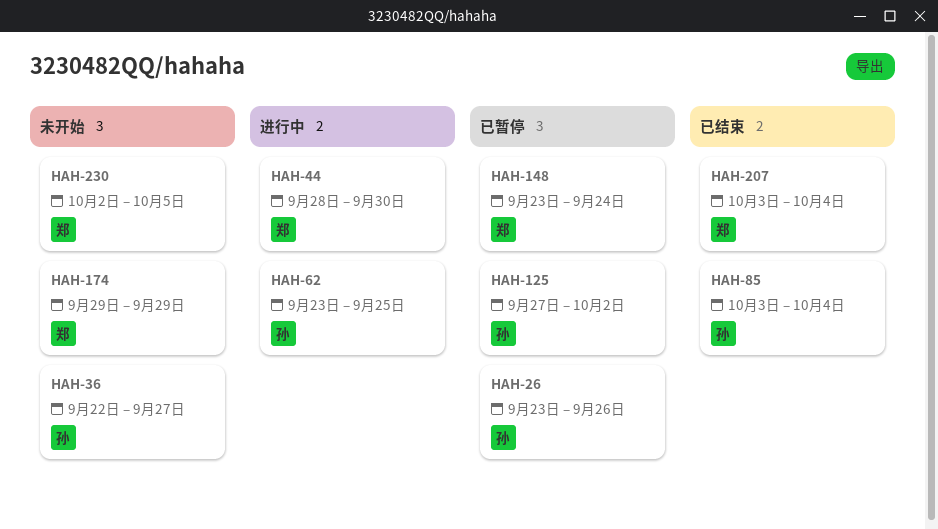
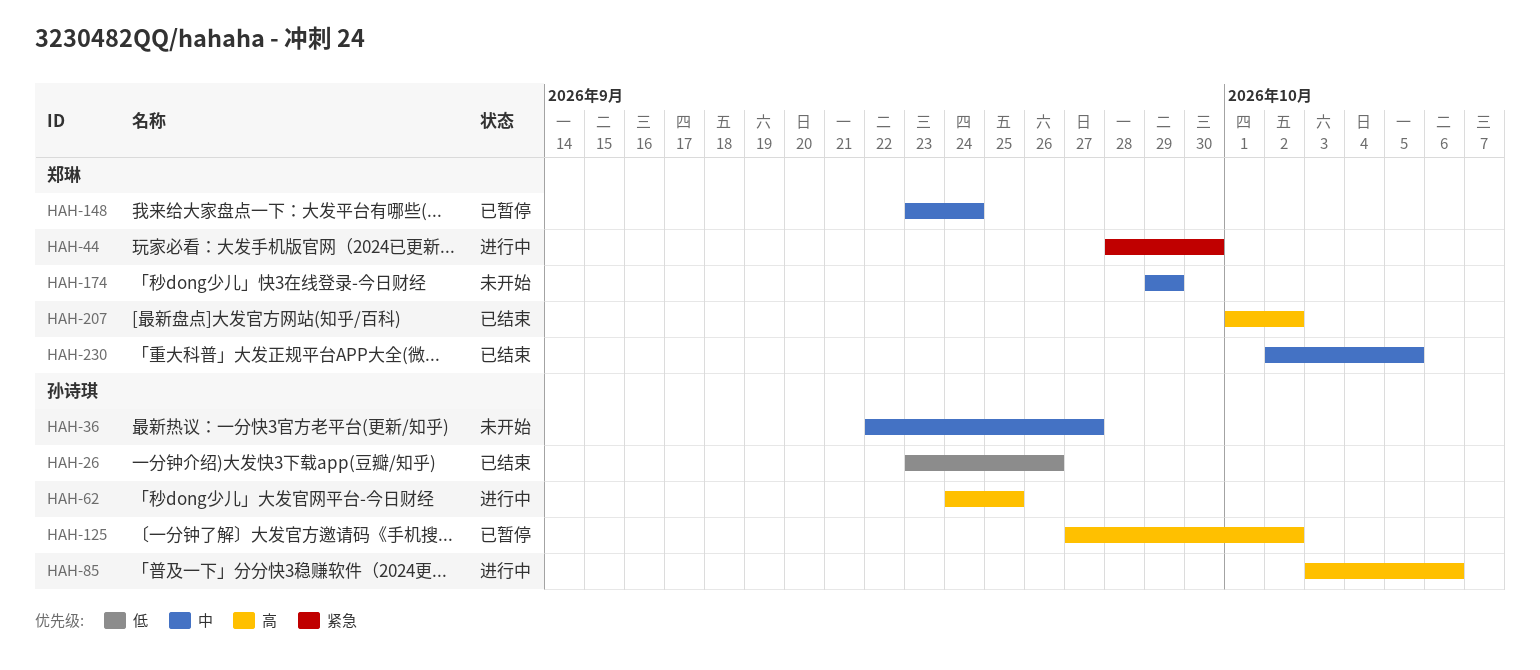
HAH-26, status: 已暂停 -> 已结束
HAH-62, start: Sep 23 -> Sep 24
HAH-85, status: 已结束 -> 进行中
HAH-85, due: Oct 4 -> Oct 6
HAH-207, start: Oct 3 -> Oct 1
HAH-207, due: Oct 4 -> Oct 2
HAH-230, status: 未开始 -> 已结束

